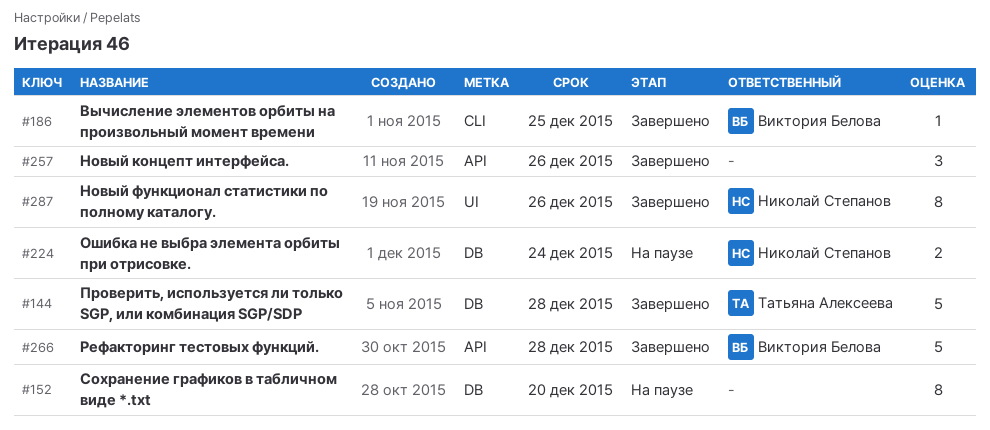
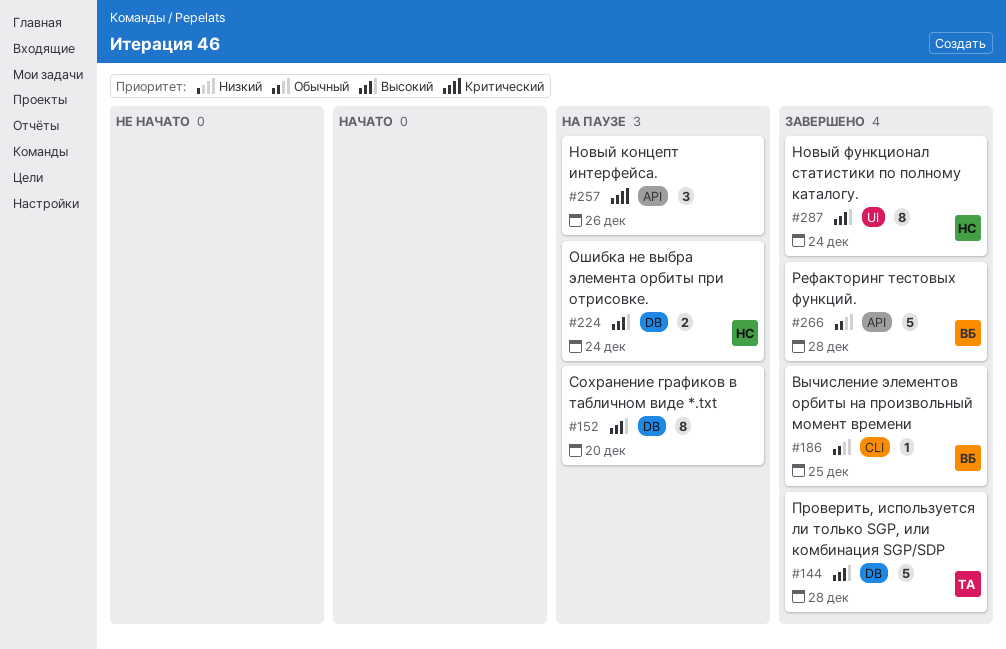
#257, status: Завершено -> На паузе
#287, due: Dec 26 -> Dec 24

